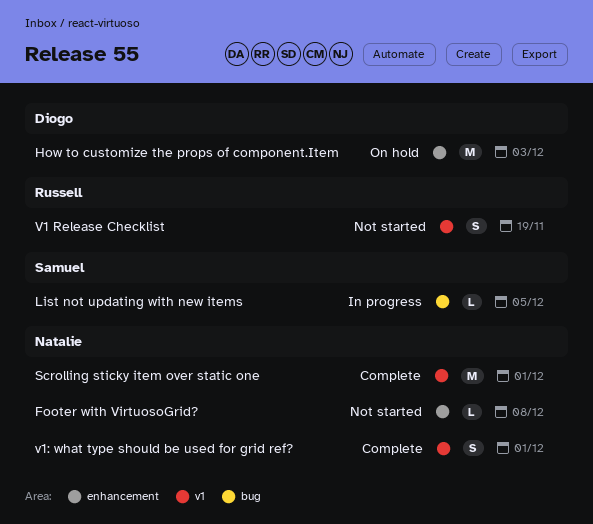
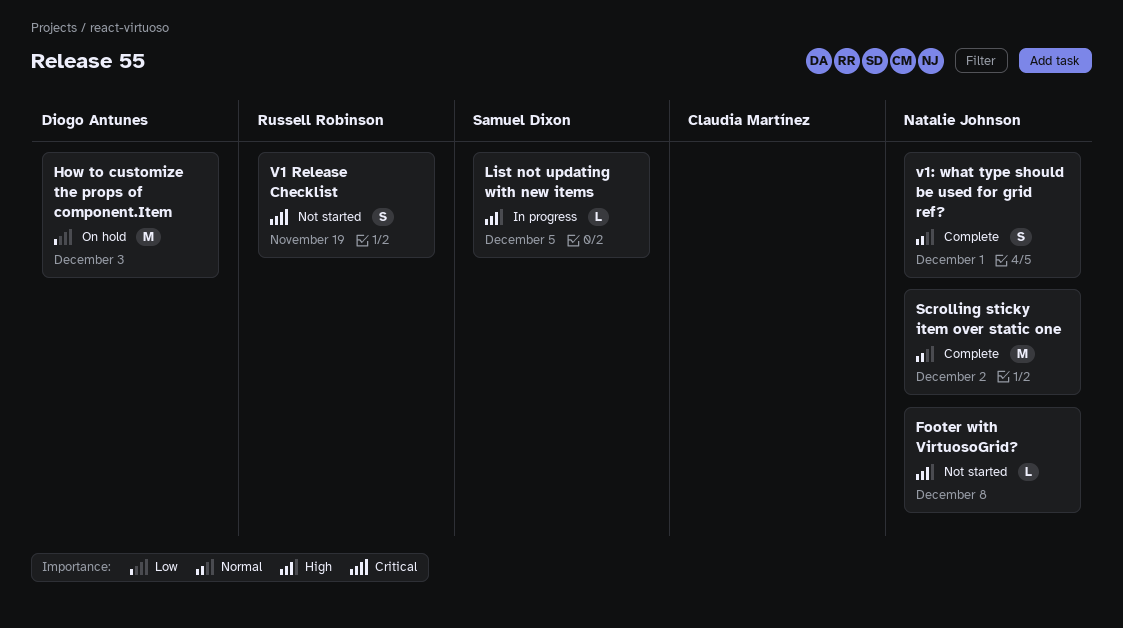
Scrolling sticky item over static one, due: Dec 1 -> Dec 2

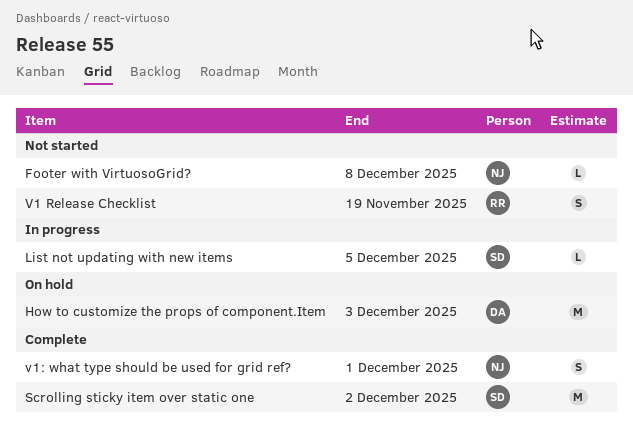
Scrolling sticky item over static one, owner: Natalie Johnson -> Samuel Dixon

